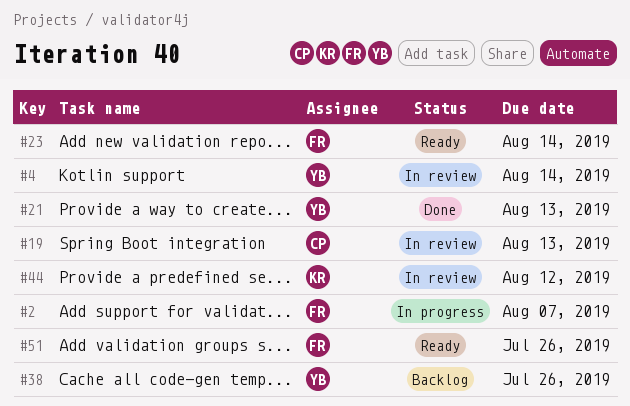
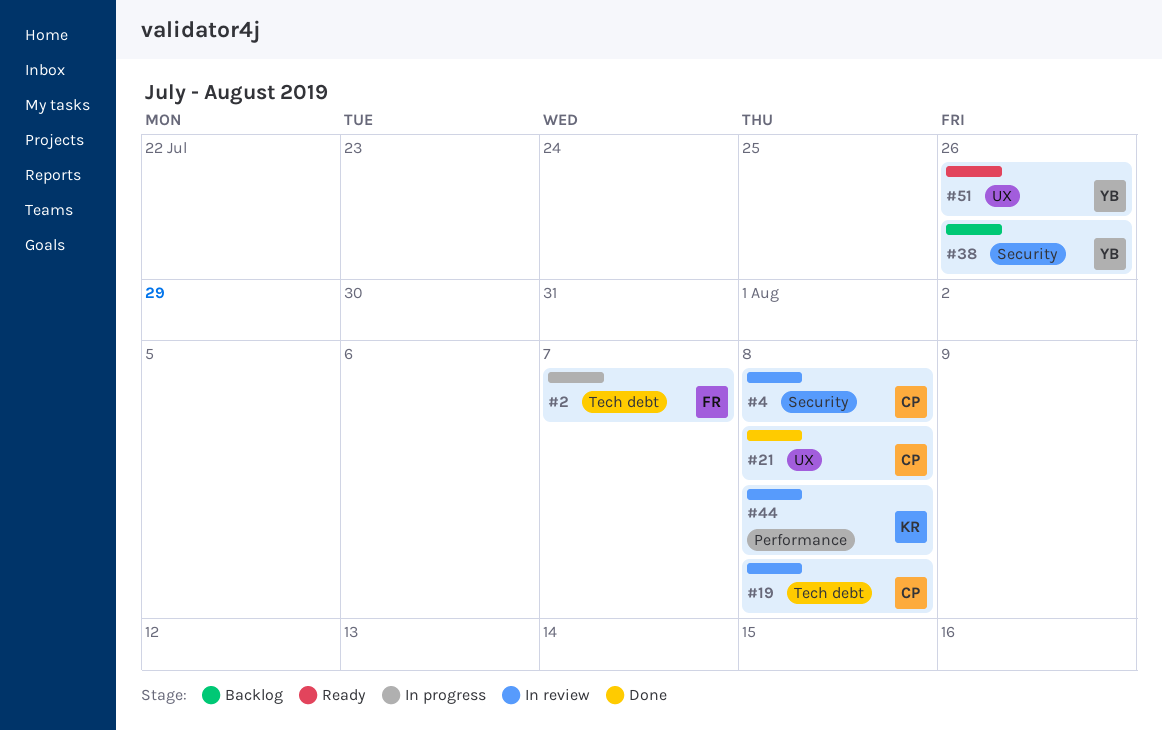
#4, owner: YB -> CP
#4, due: Aug 14 -> Aug 8
#19, due: Aug 13 -> Aug 8
#21, owner: YB -> CP
#21, due: Aug 13 -> Aug 8
#23: present -> none
#44, due: Aug 12 -> Aug 8
#51, owner: FR -> YB

